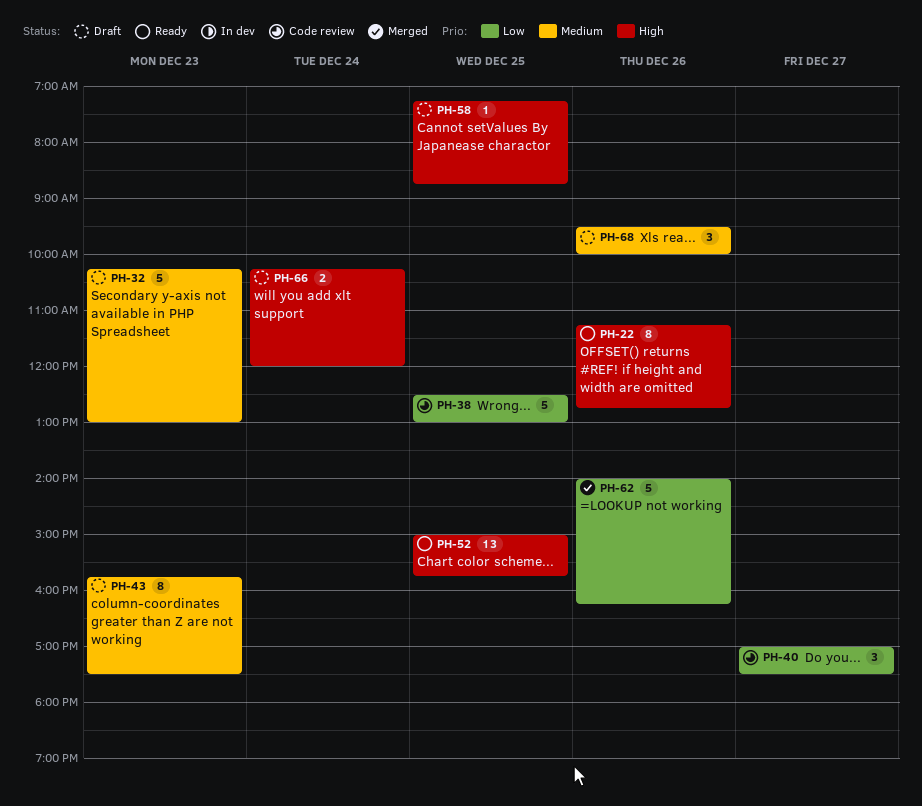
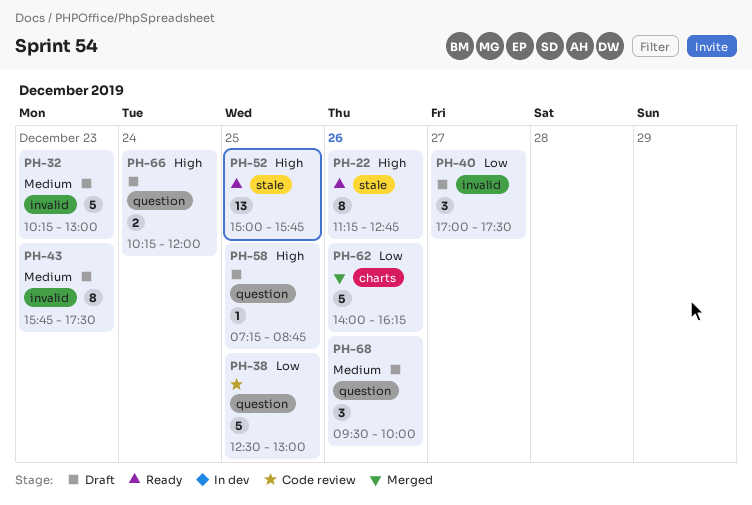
PH-40, status: Code review -> Draft

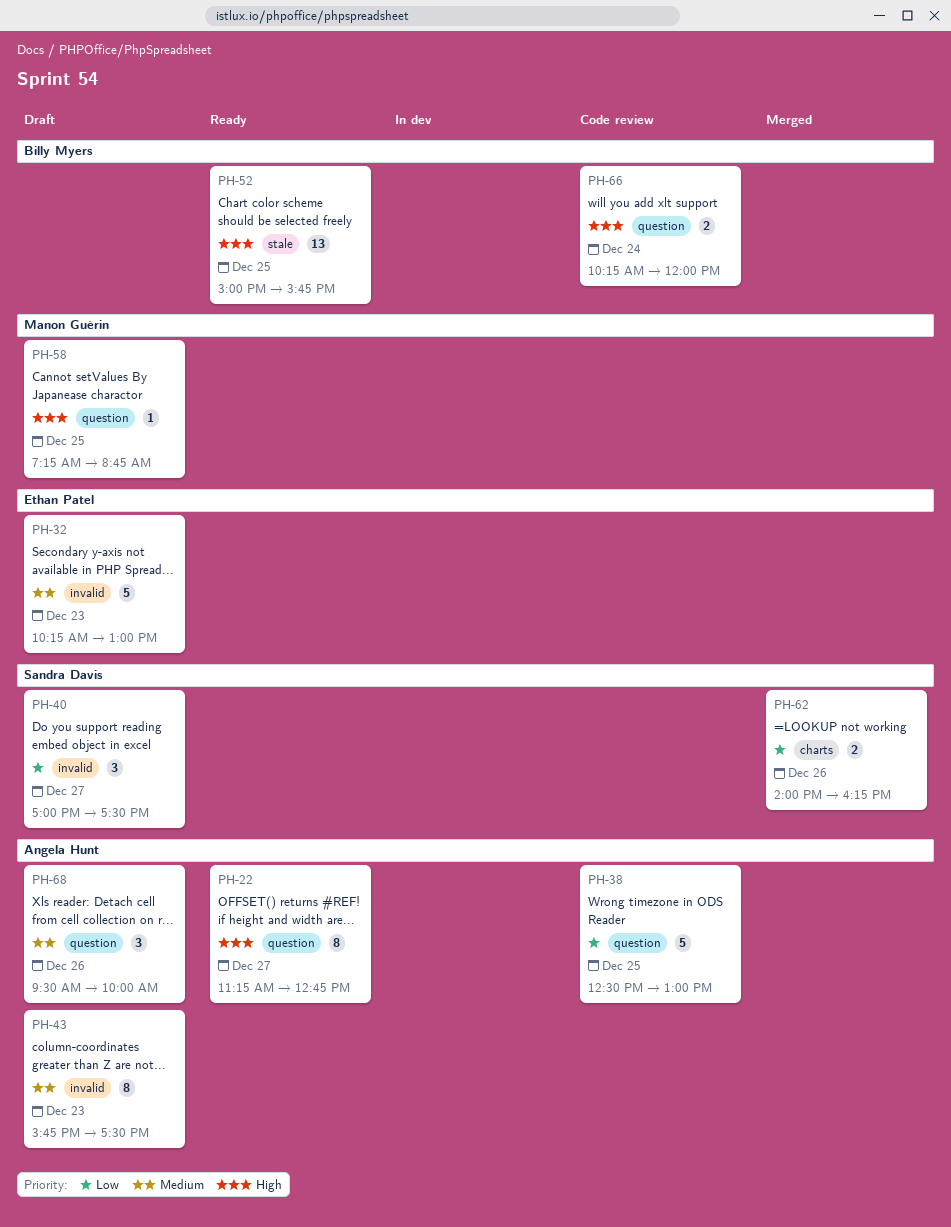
PH-22, label: stale -> question
PH-22, day: Dec 26 -> Dec 27
PH-62, estimate: 5 -> 2
PH-66, status: Draft -> Code review

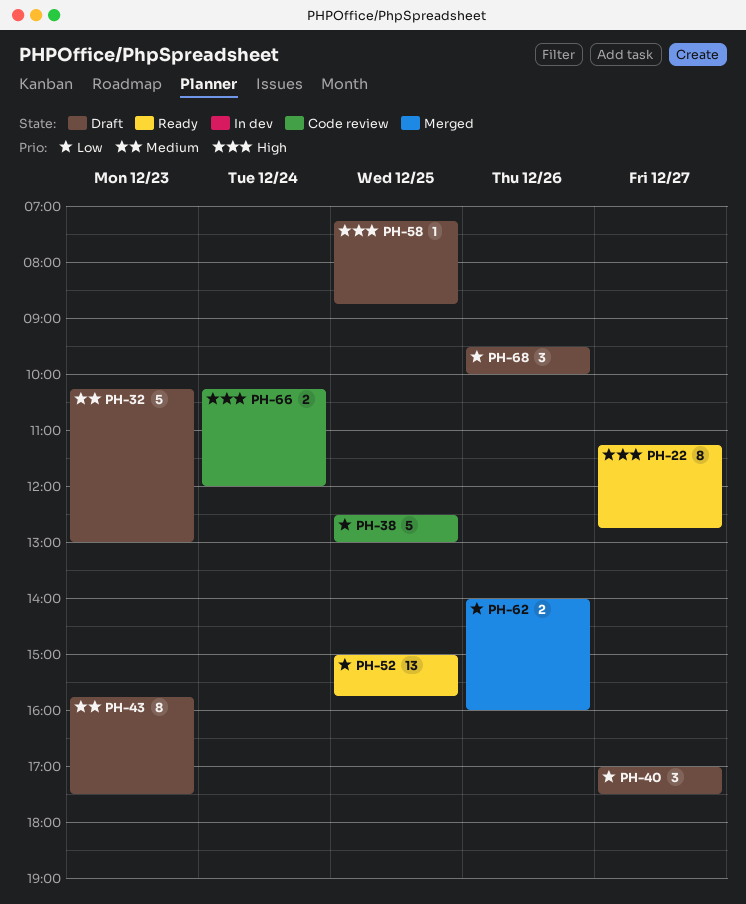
PH-52, priority: High -> Low
PH-62, ends: 16:15 -> 16:00
PH-68, priority: Medium -> Low

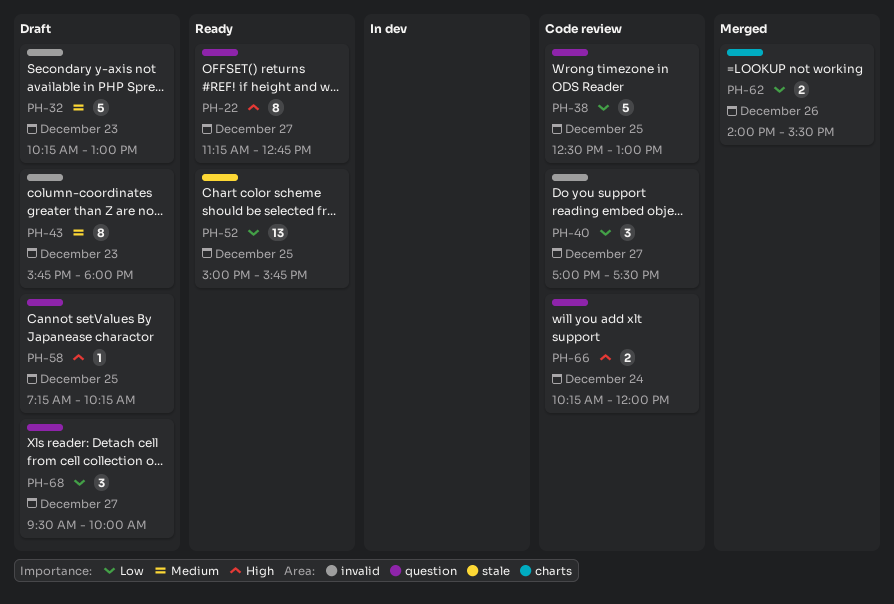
PH-40, status: Draft -> Code review
PH-43, ends: 17:30 -> 18:00
PH-58, ends: 08:45 -> 10:15
PH-62, ends: 16:00 -> 15:30
PH-68, day: Dec 26 -> Dec 27

